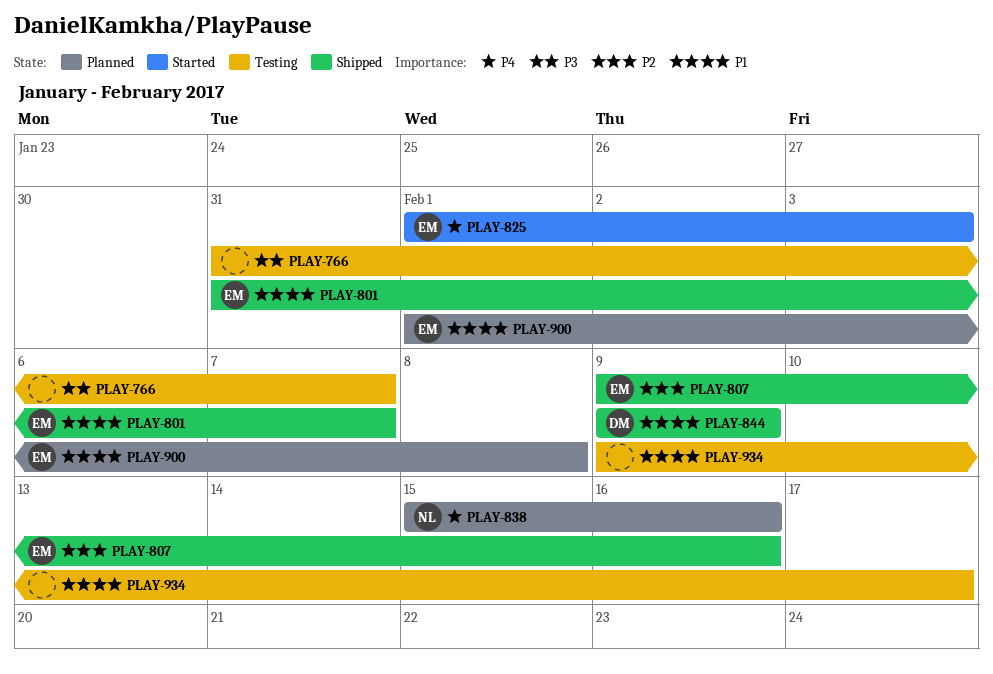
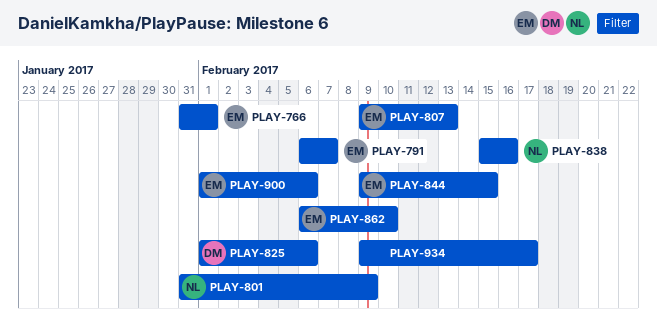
PLAY-766, owner: none -> EM
PLAY-766, due: Feb 7 -> Feb 1
PLAY-791: none -> present
PLAY-801, owner: EM -> NL
PLAY-801, due: Feb 7 -> Feb 9
PLAY-807, due: Feb 16 -> Feb 13
PLAY-825, owner: EM -> DM
PLAY-825, due: Feb 3 -> Feb 6
PLAY-844, owner: DM -> EM
PLAY-844, due: Feb 9 -> Feb 15
PLAY-862: none -> present
PLAY-900, due: Feb 8 -> Feb 6

